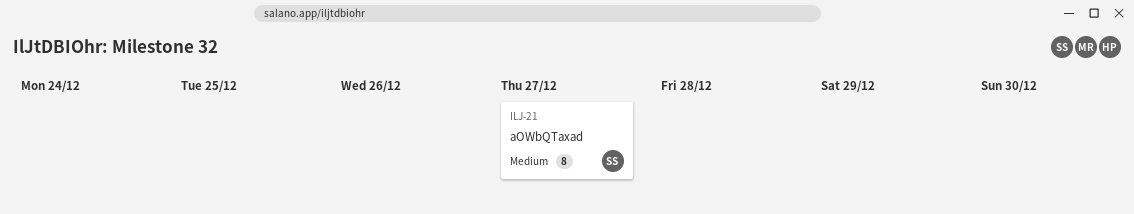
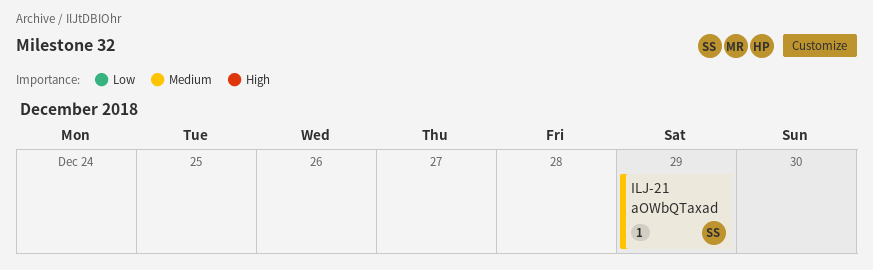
ILJ-21, estimate: 8 -> 1
ILJ-21, due: Dec 27 -> Dec 29

